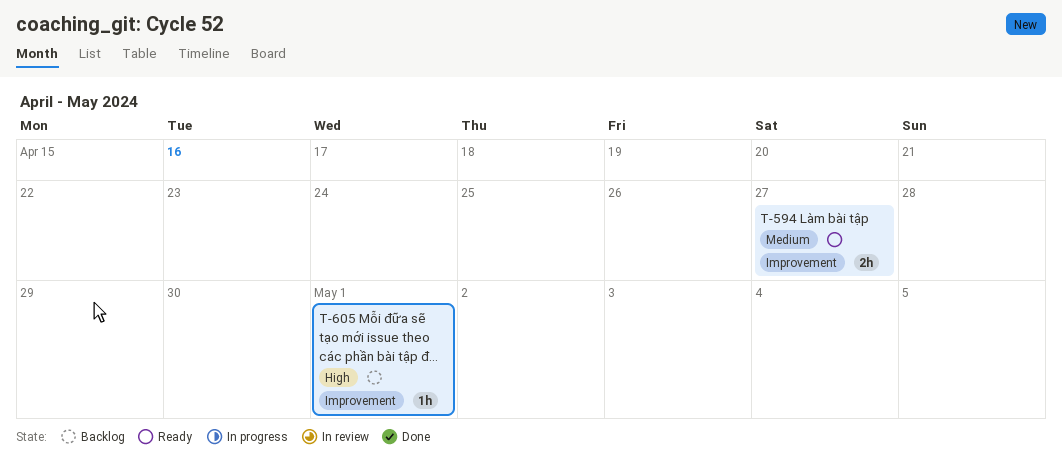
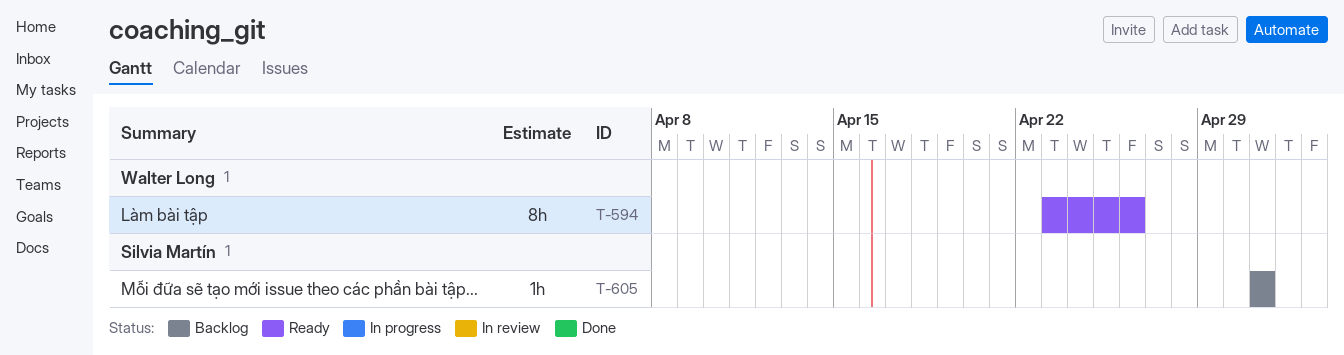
T-594, estimate: 2h -> 8h
T-594, due: Apr 27 -> Apr 26

